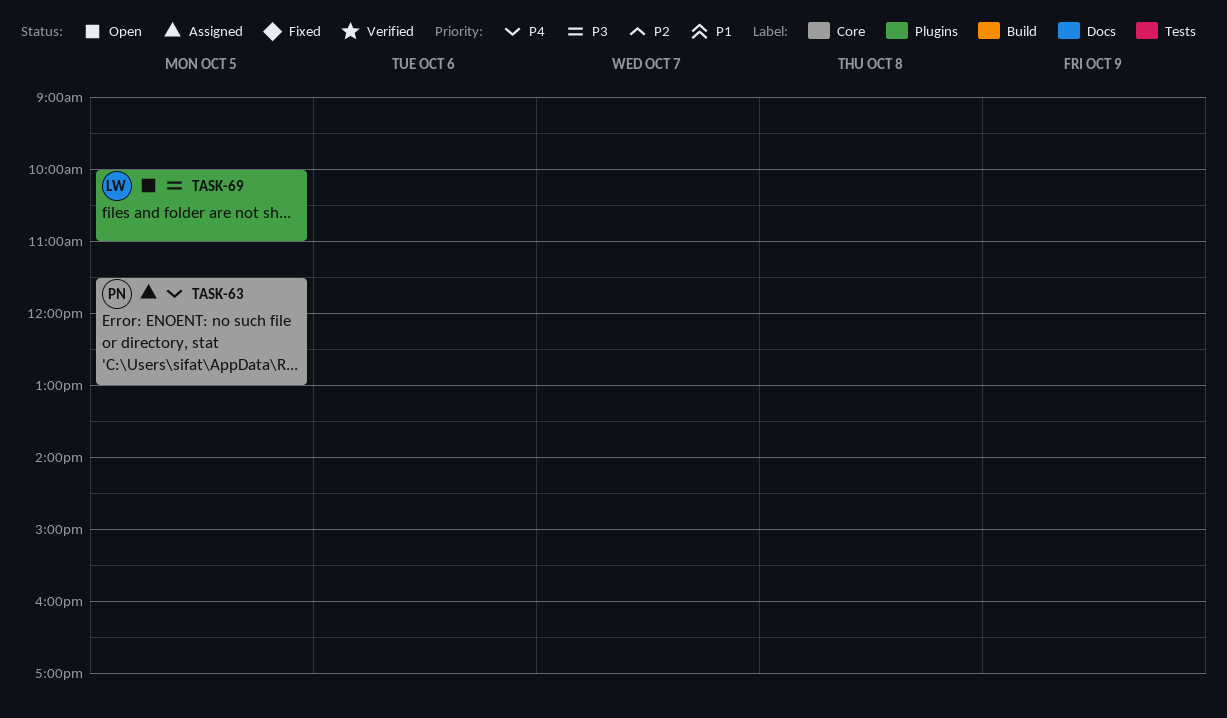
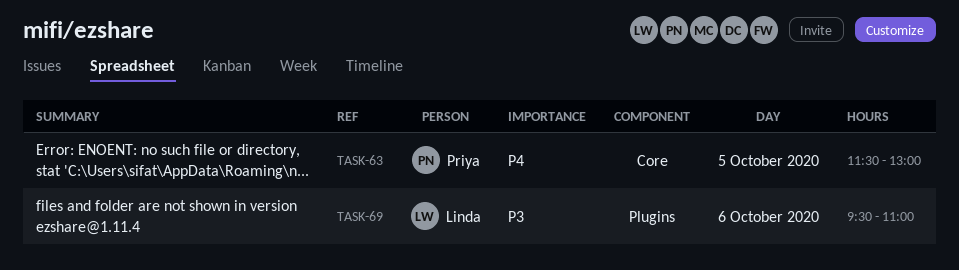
TASK-69, day: Oct 5 -> Oct 6
TASK-69, begins: 10:00 -> 09:30

